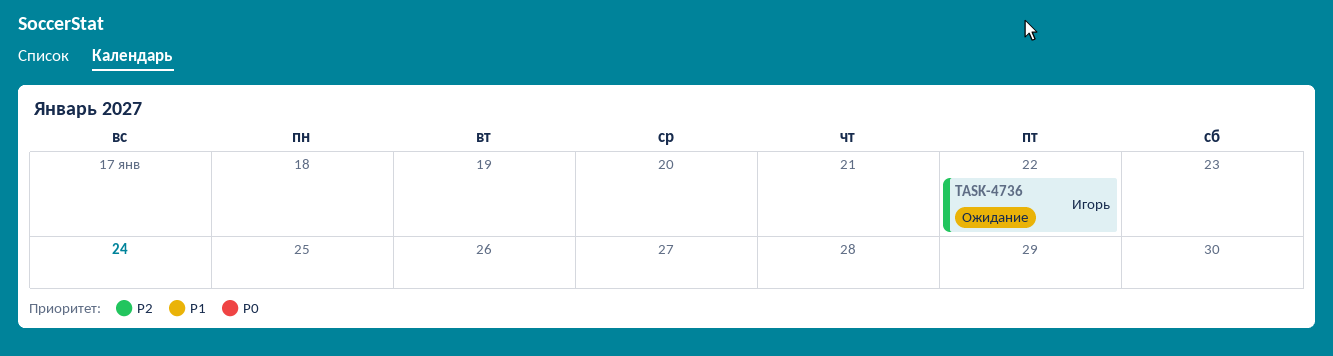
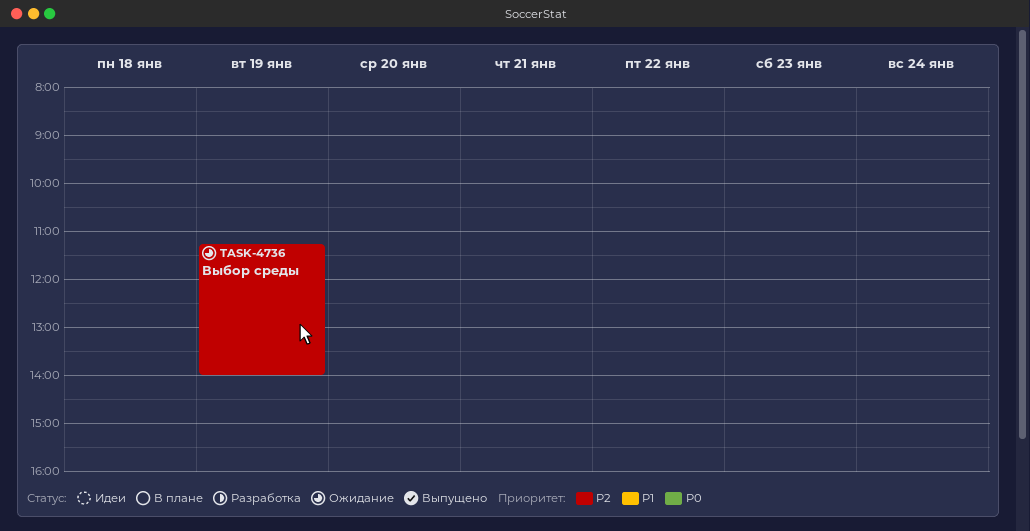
TASK-4736, day: Jan 22 -> Jan 19

